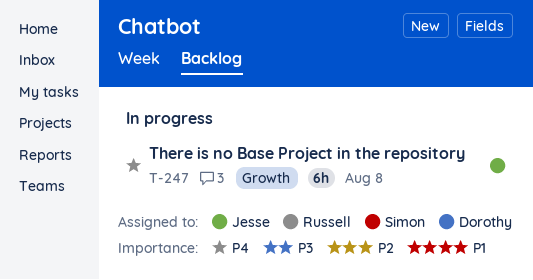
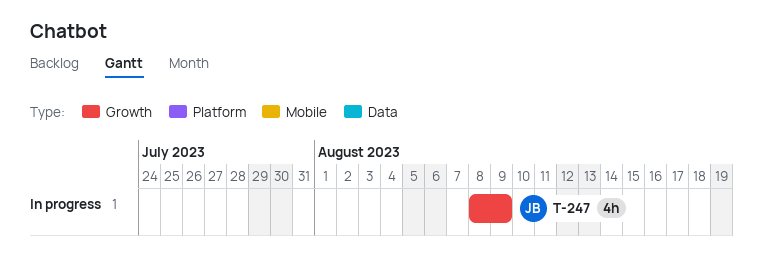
T-247, estimate: 6h -> 4h
T-247, due: Aug 8 -> Aug 9

